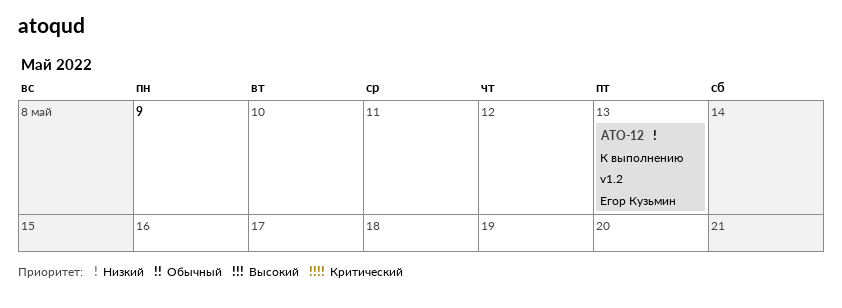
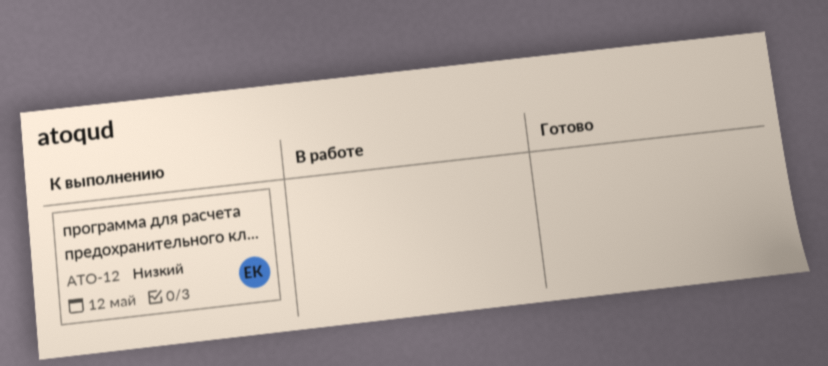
ATO-12, due: May 13 -> May 12

